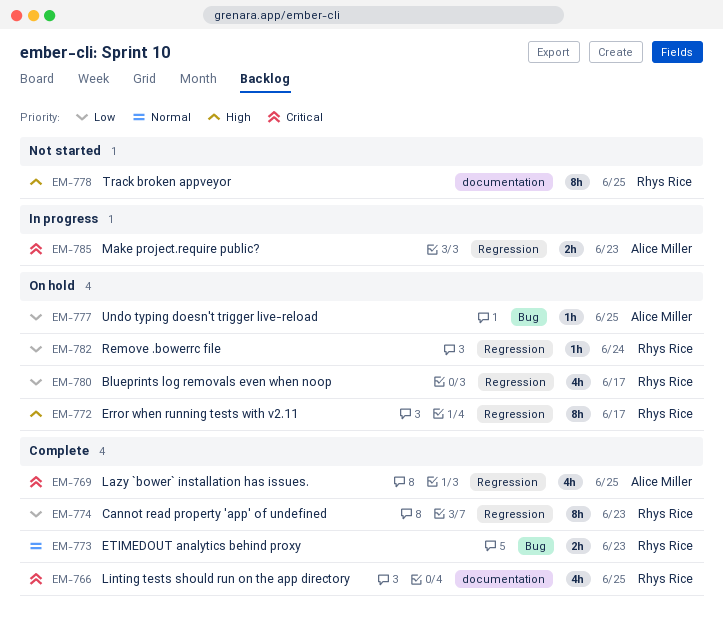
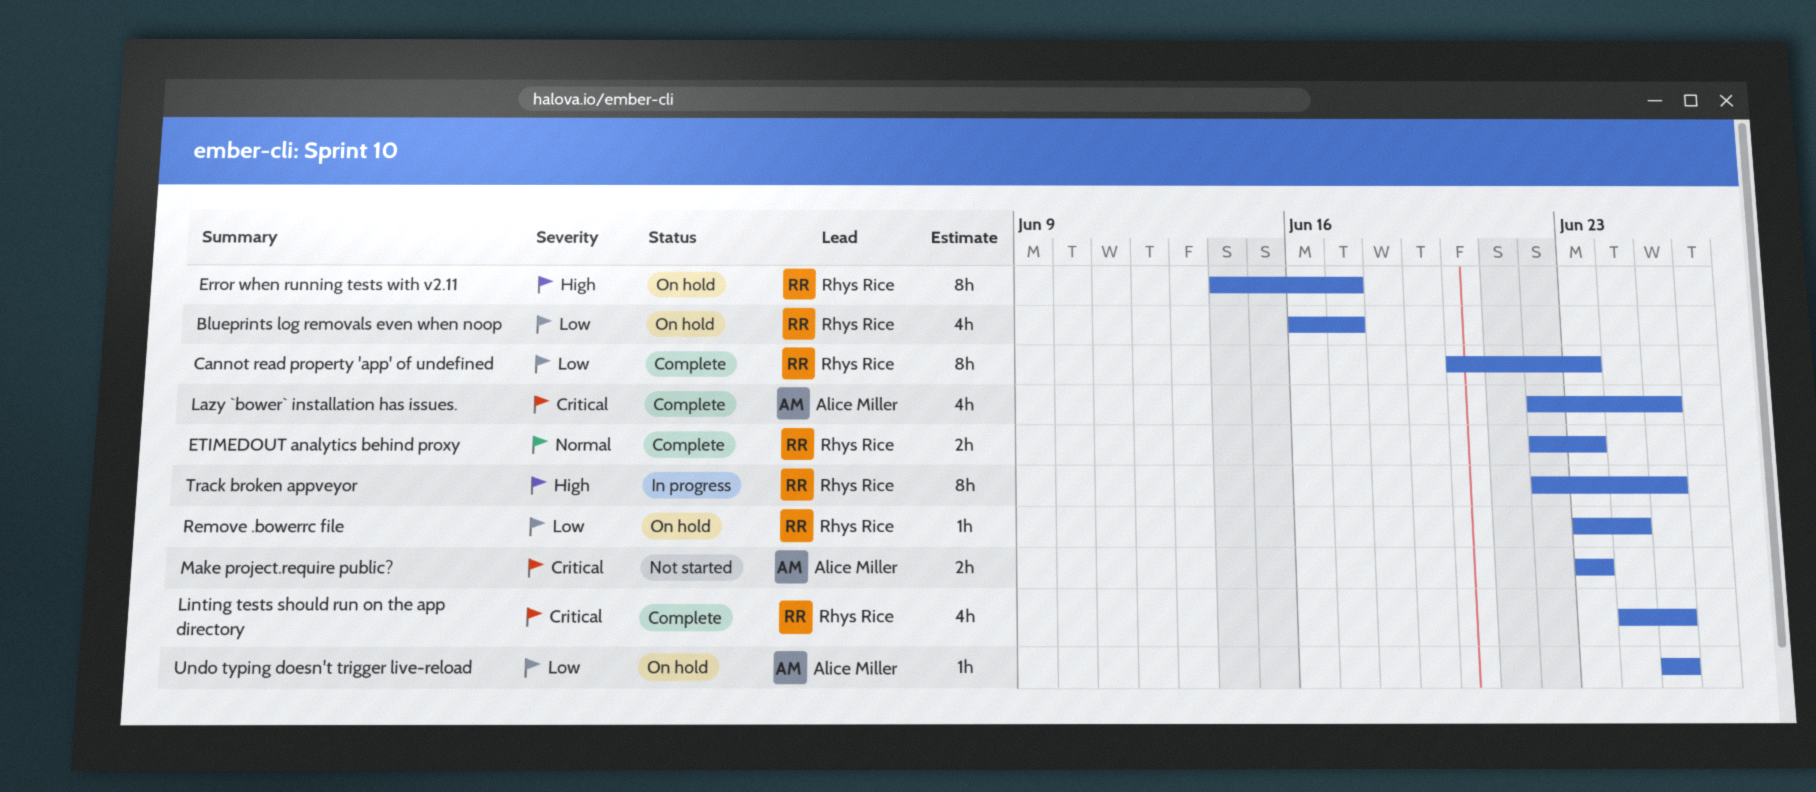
Make project.require public?, status: In progress -> Not started
Track broken appveyor, status: Not started -> In progress

